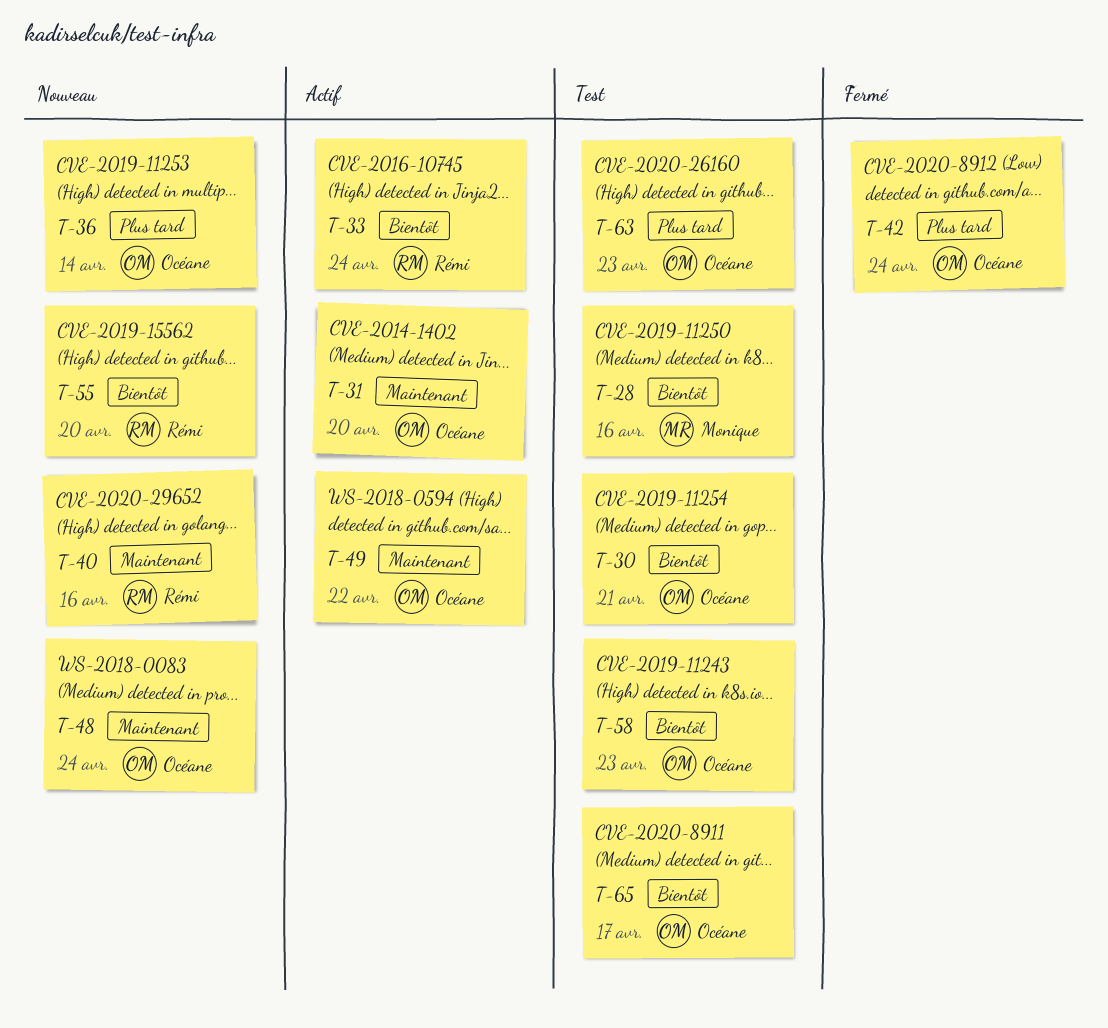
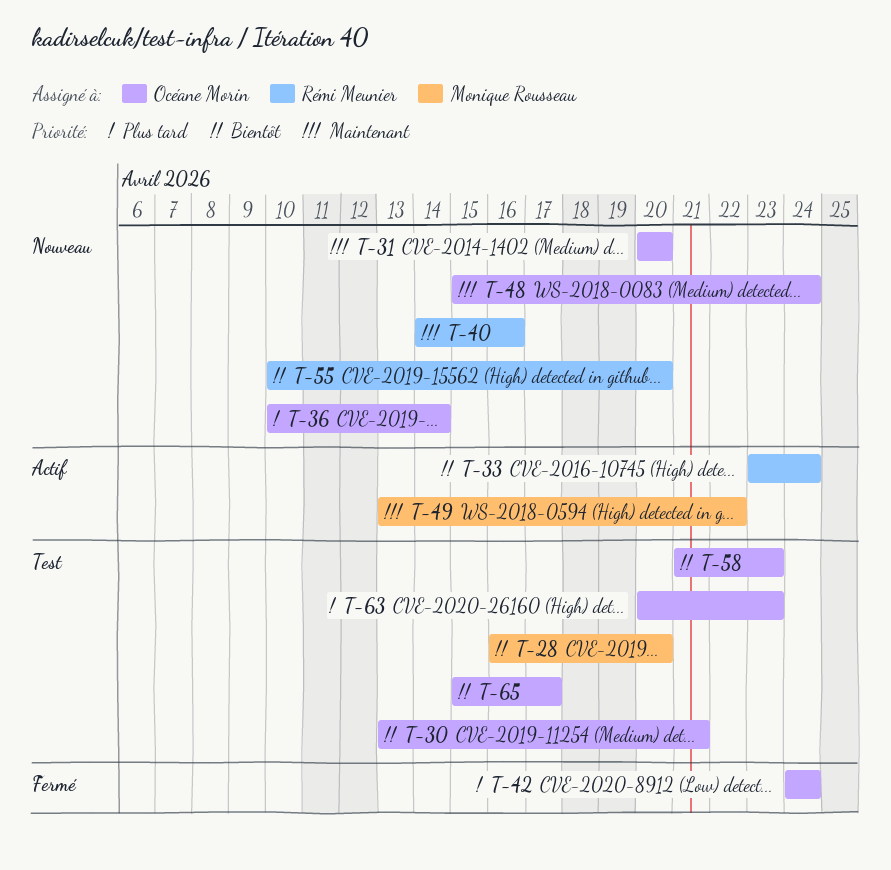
T-28, due: Apr 16 -> Apr 20
T-31, status: Actif -> Nouveau
T-49, owner: Océane Morin -> Monique Rousseau

